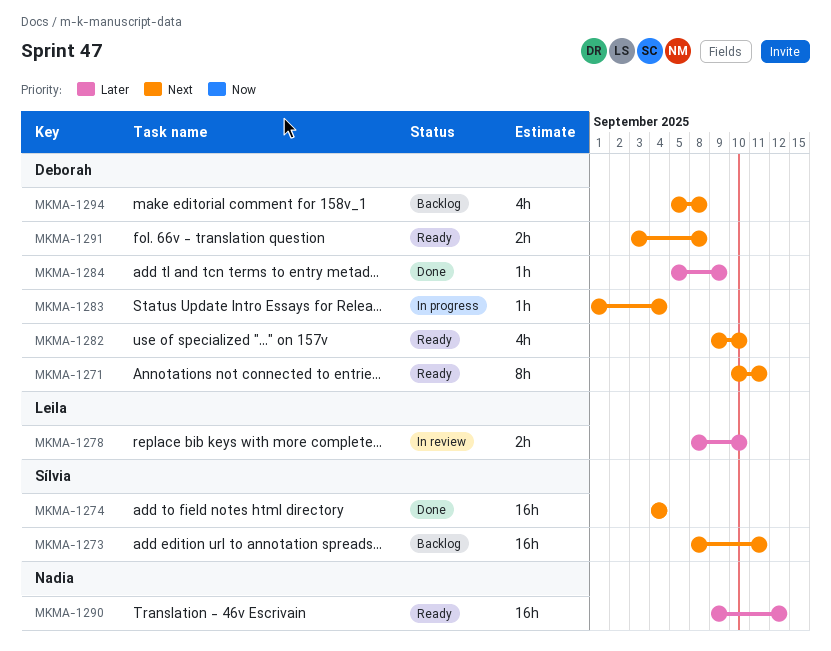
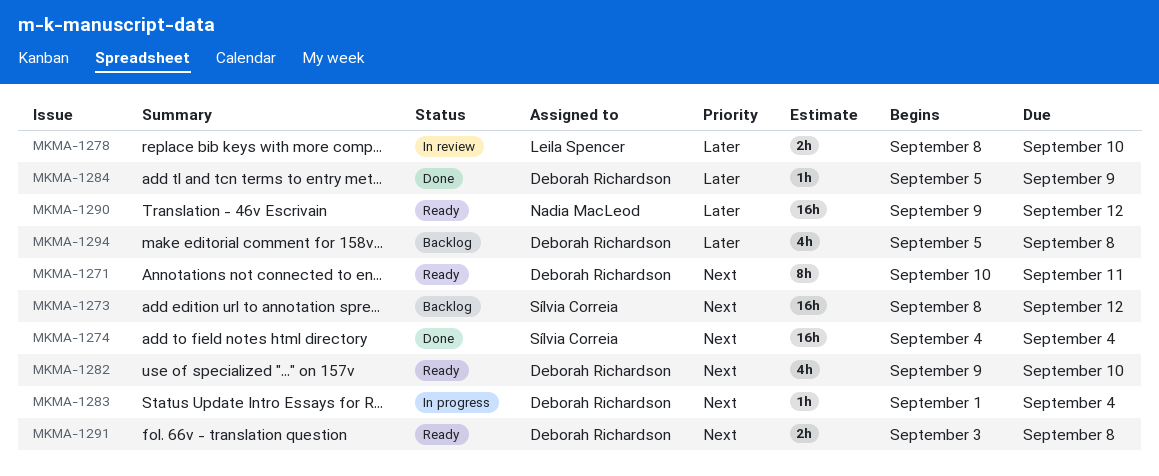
MKMA-1273, due: Sep 11 -> Sep 12
MKMA-1294, priority: Next -> Later

